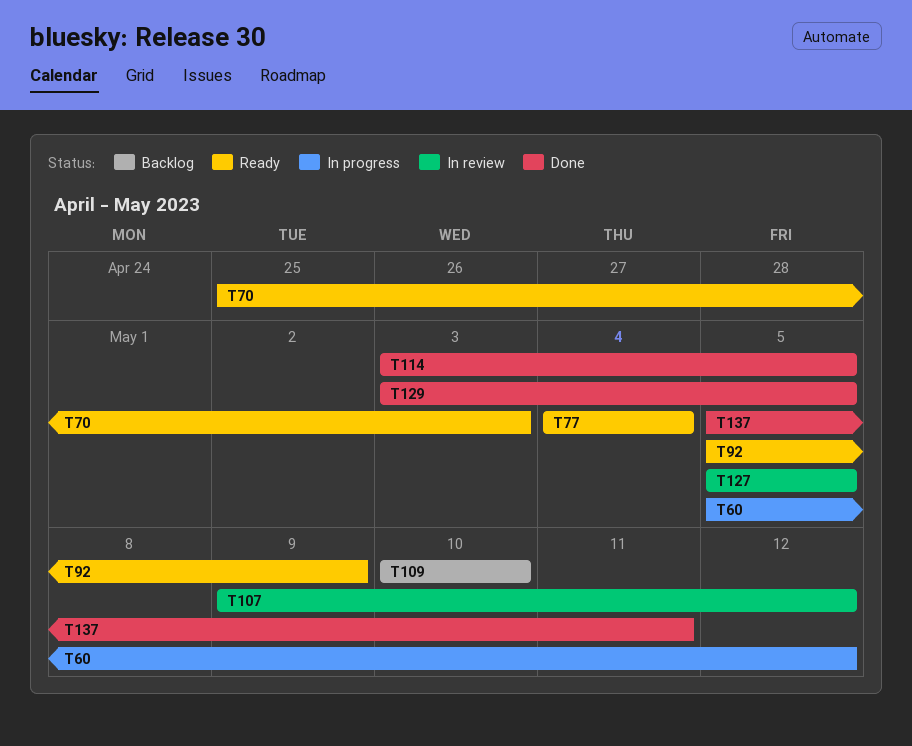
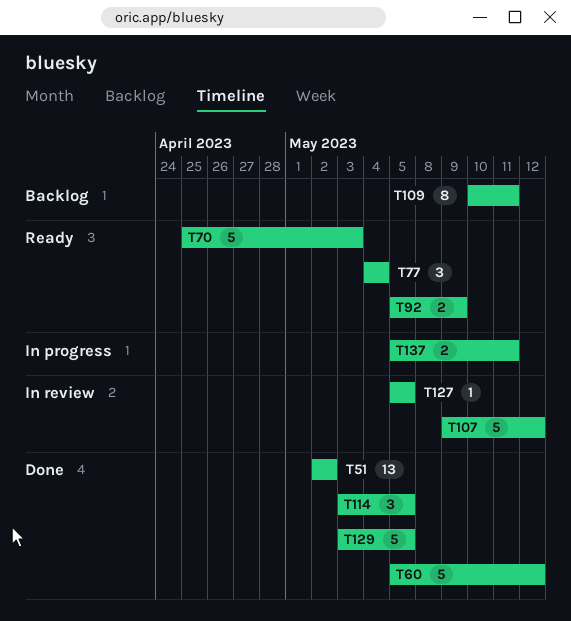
T51: none -> present
T60, status: In progress -> Done
T109, due: May 10 -> May 11
T137, status: Done -> In progress

